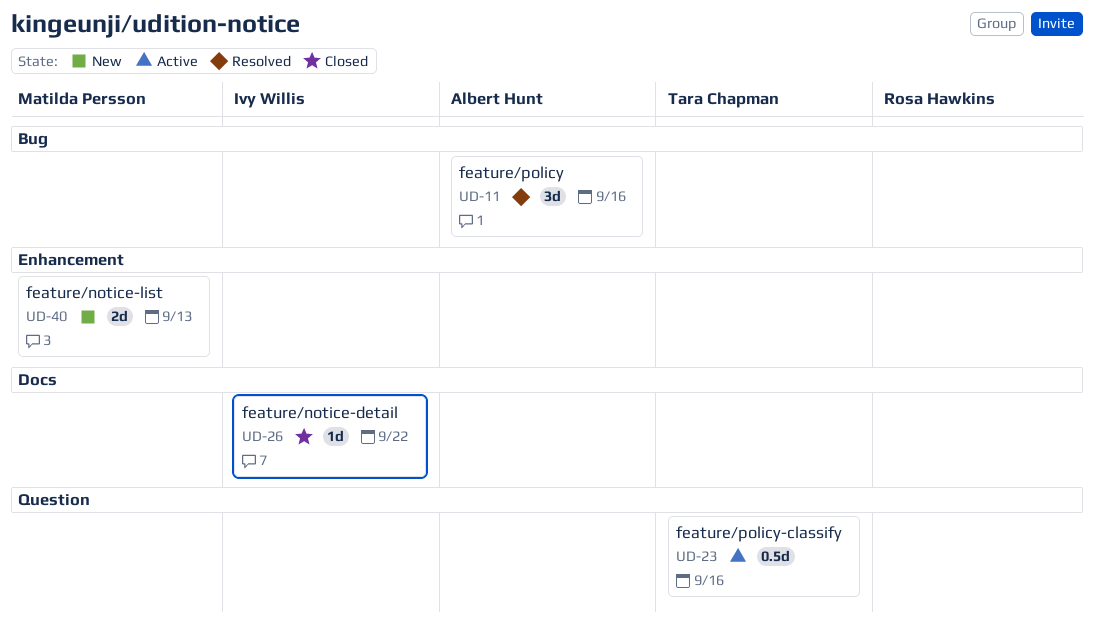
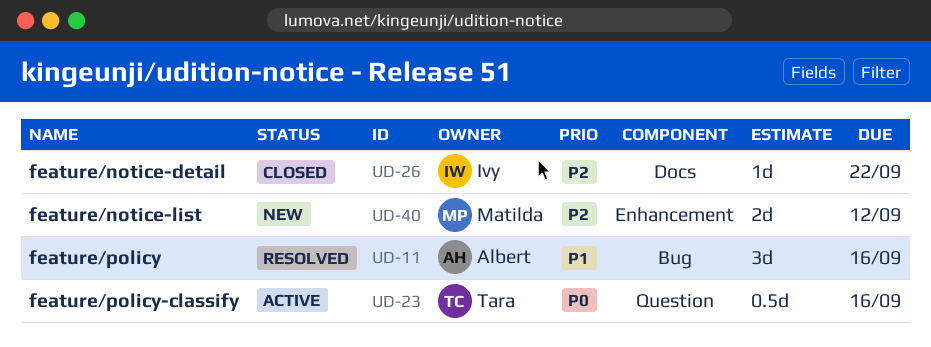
UD-40, due: Sep 13 -> Sep 12

